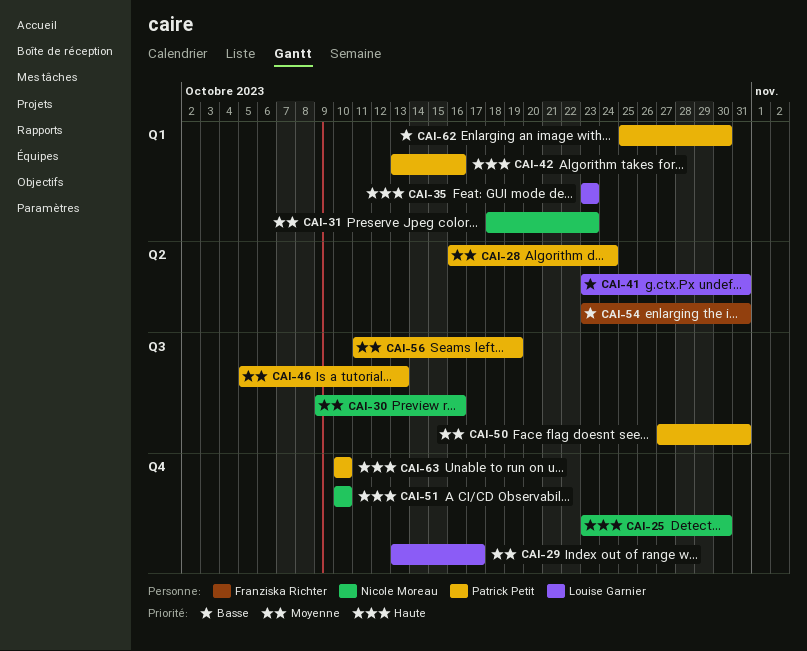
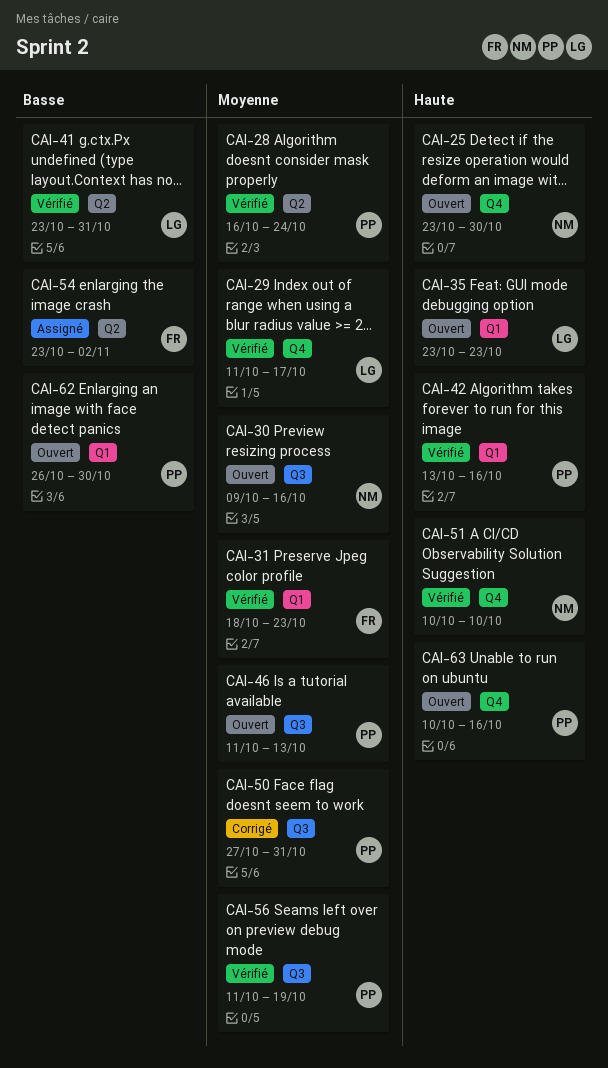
CAI-29, start: Oct 13 -> Oct 11
CAI-31, owner: Nicole Moreau -> Franziska Richter
CAI-46, start: Oct 5 -> Oct 11
CAI-54, due: Oct 31 -> Nov 2
CAI-62, start: Oct 25 -> Oct 26
CAI-63, due: Oct 10 -> Oct 16

